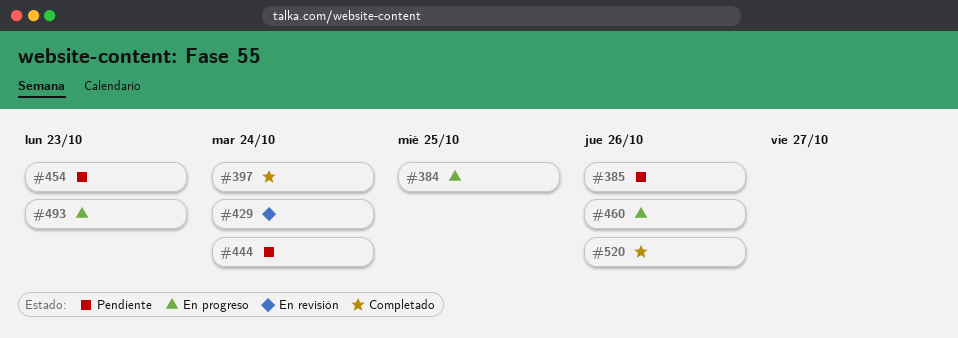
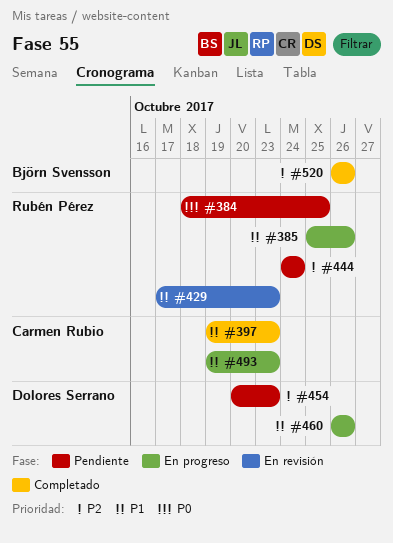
#384, status: En progreso -> Pendiente
#385, status: Pendiente -> En progreso
#397, due: Oct 24 -> Oct 23
#429, due: Oct 24 -> Oct 23

